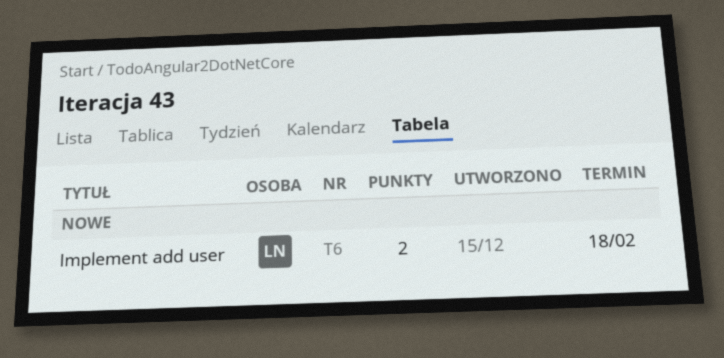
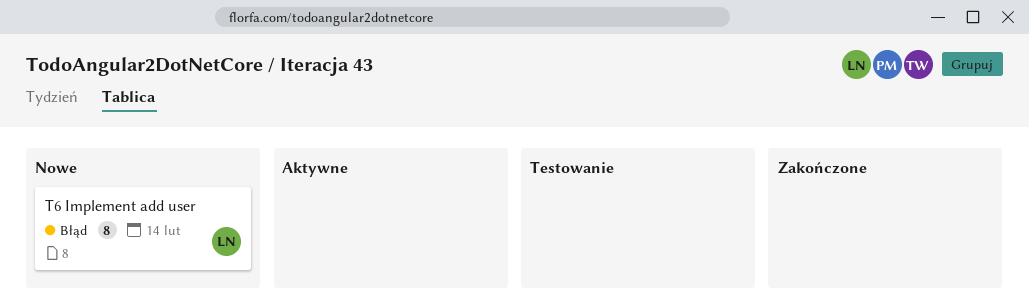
T6, estimate: 2 -> 8
T6, due: Feb 18 -> Feb 14

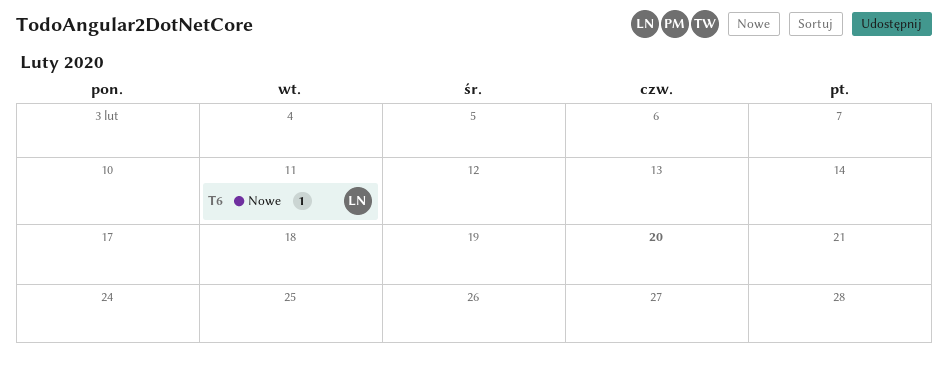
T6, estimate: 8 -> 1
T6, due: Feb 14 -> Feb 11

